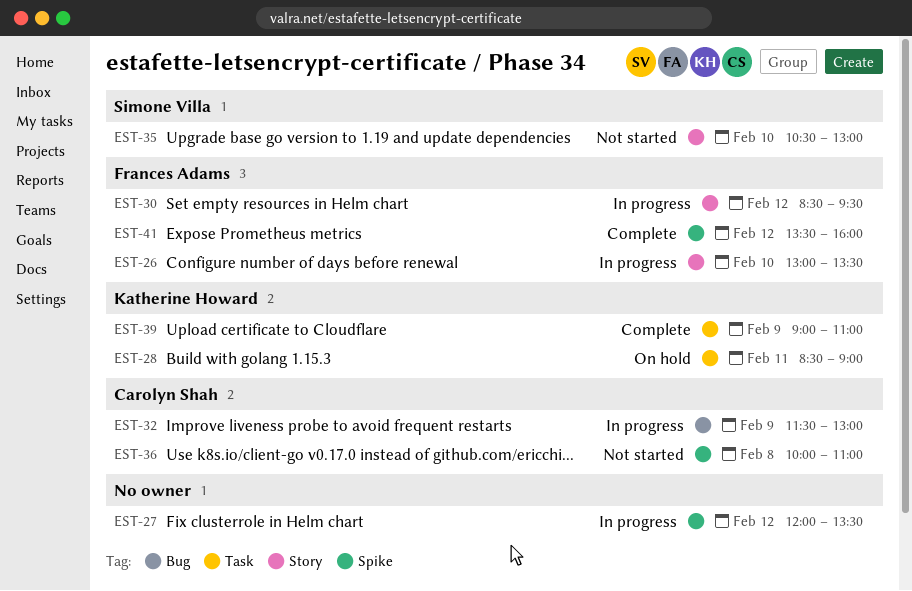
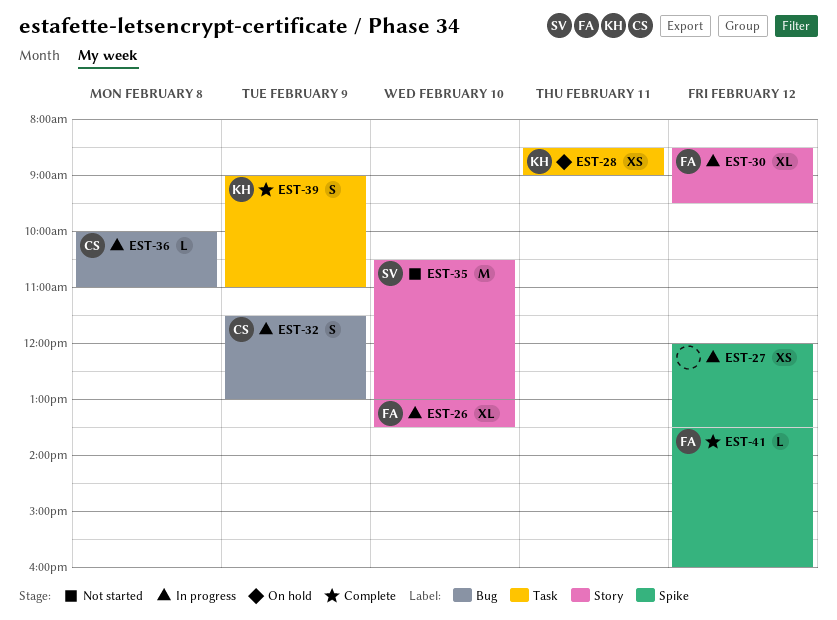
EST-36, status: Not started -> In progress
EST-36, label: Spike -> Bug

